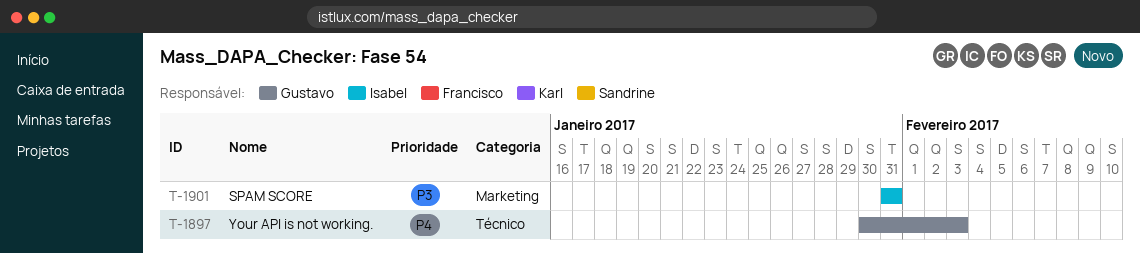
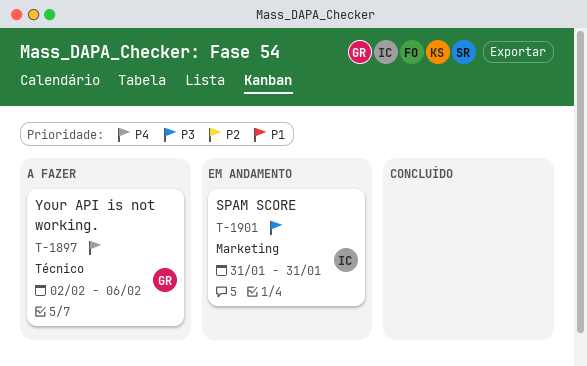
T-1897, start: Jan 30 -> Feb 2
T-1897, due: Feb 3 -> Feb 6

